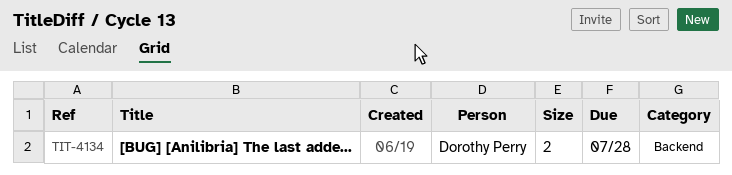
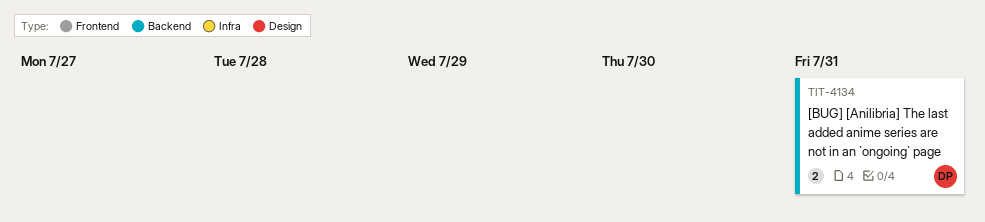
TIT-4134, due: Jul 28 -> Jul 31

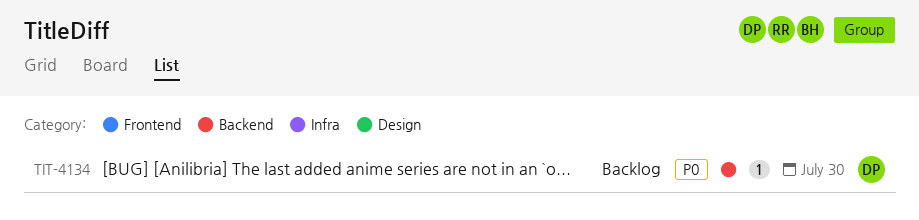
TIT-4134, estimate: 2 -> 1
TIT-4134, due: Jul 31 -> Jul 30

